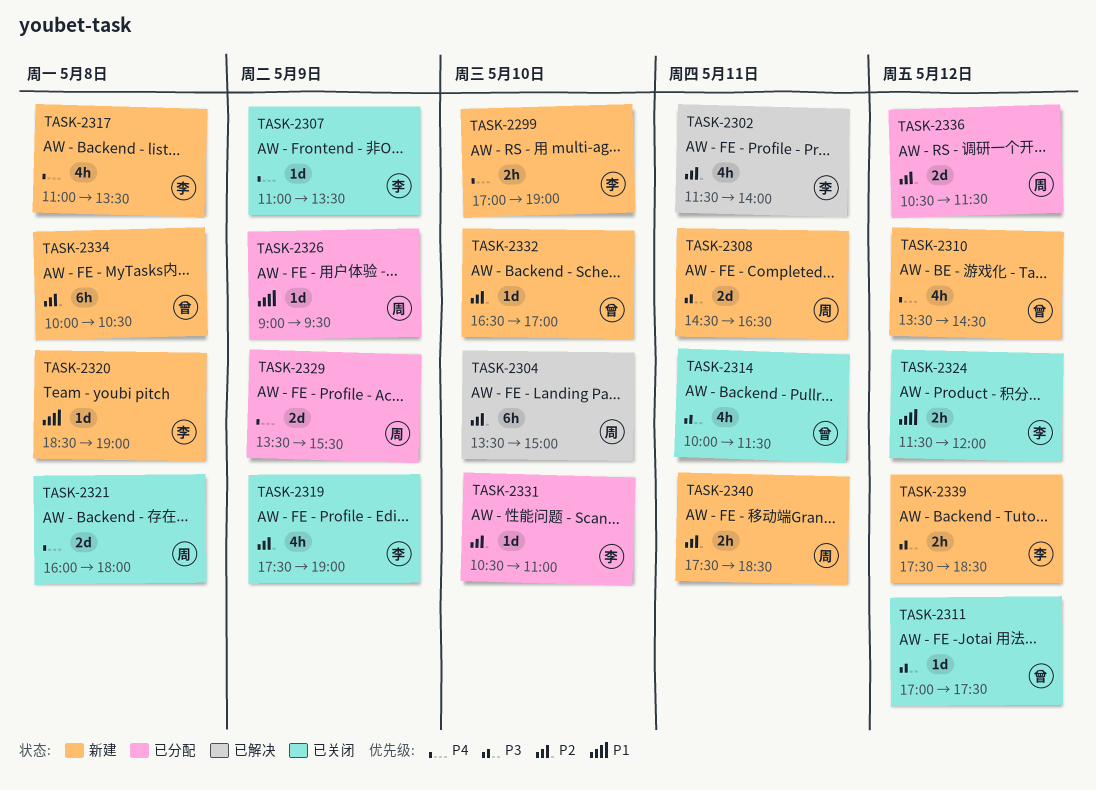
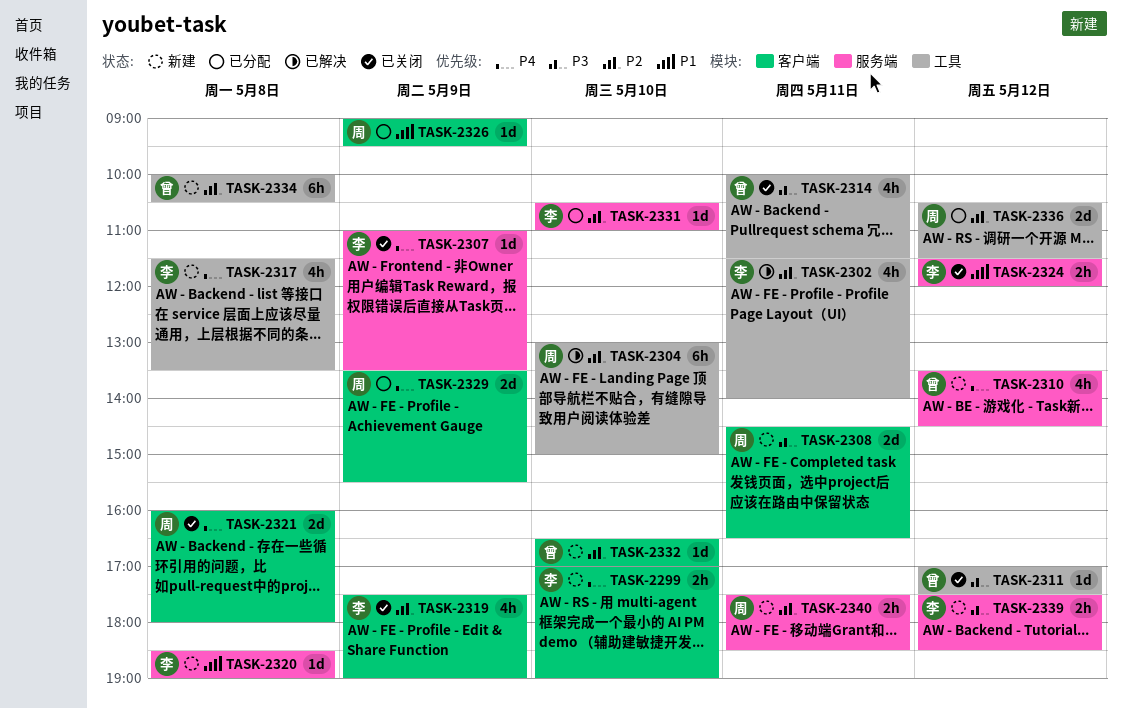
TASK-2304, begins: 13:30 -> 13:00
TASK-2317, begins: 11:00 -> 11:30

